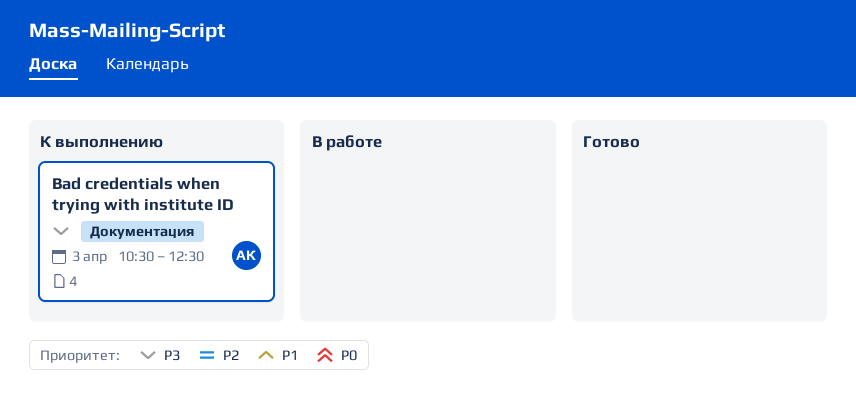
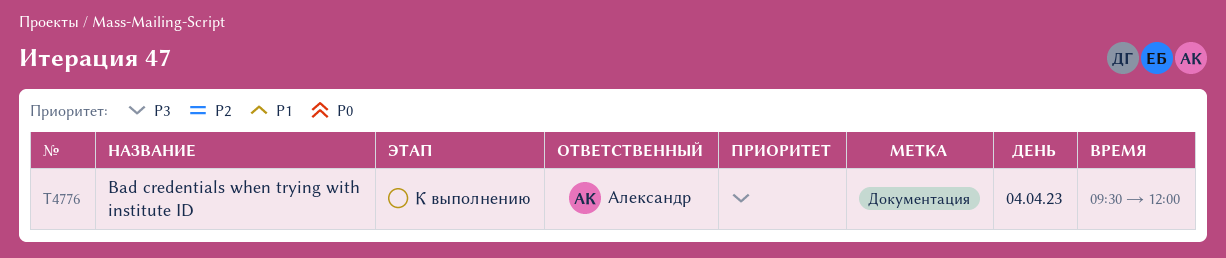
Bad credentials when trying with institute ID, day: Apr 3 -> Apr 4
Bad credentials when trying with institute ID, begins: 10:30 -> 09:30
Bad credentials when trying with institute ID, ends: 12:30 -> 12:00

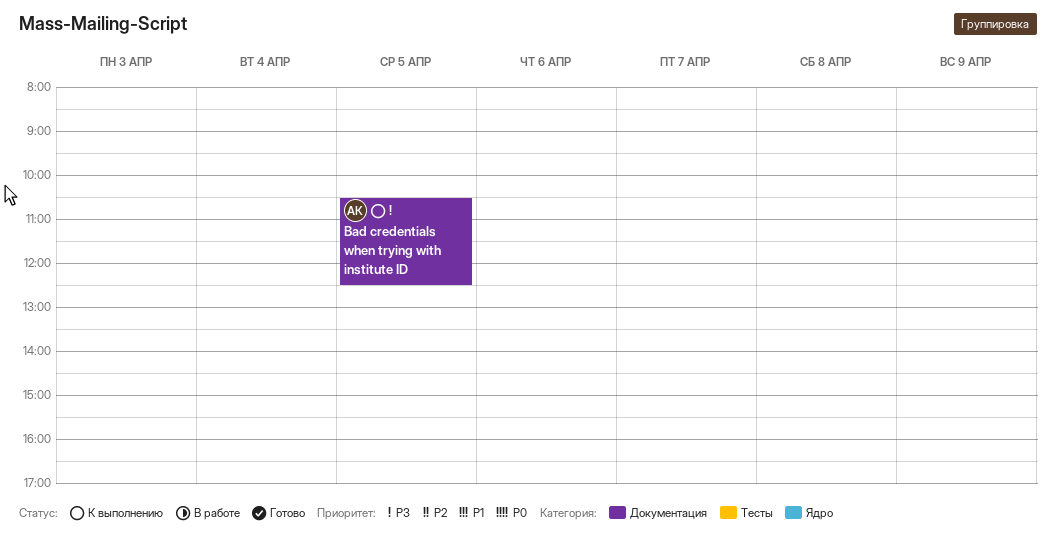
Bad credentials when trying with institute ID, day: Apr 4 -> Apr 5
Bad credentials when trying with institute ID, begins: 09:30 -> 10:30
Bad credentials when trying with institute ID, ends: 12:00 -> 12:30

